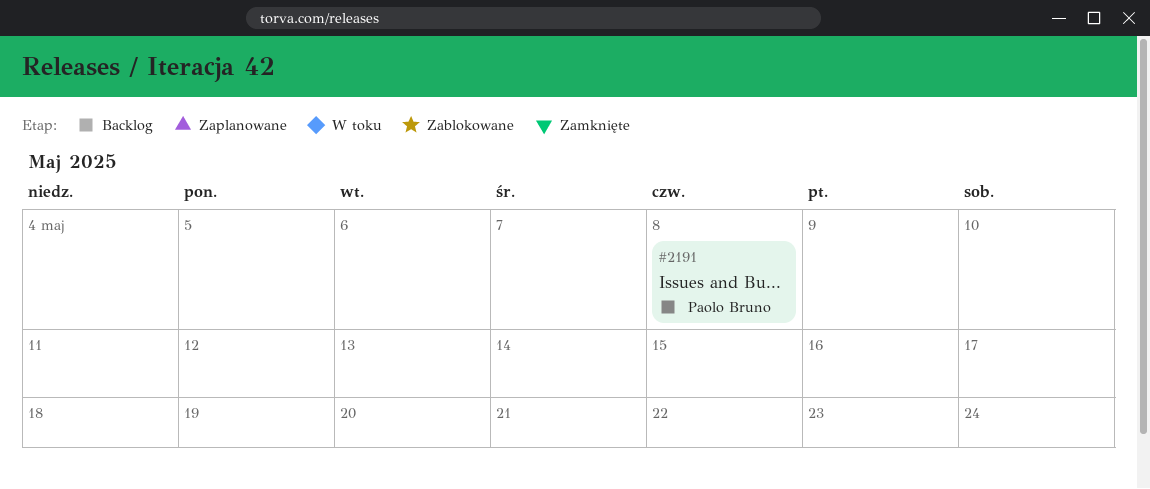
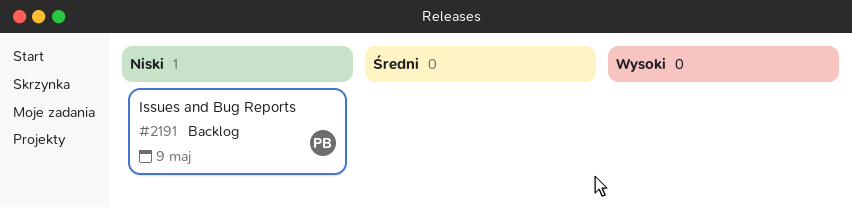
#2191, due: May 8 -> May 9

